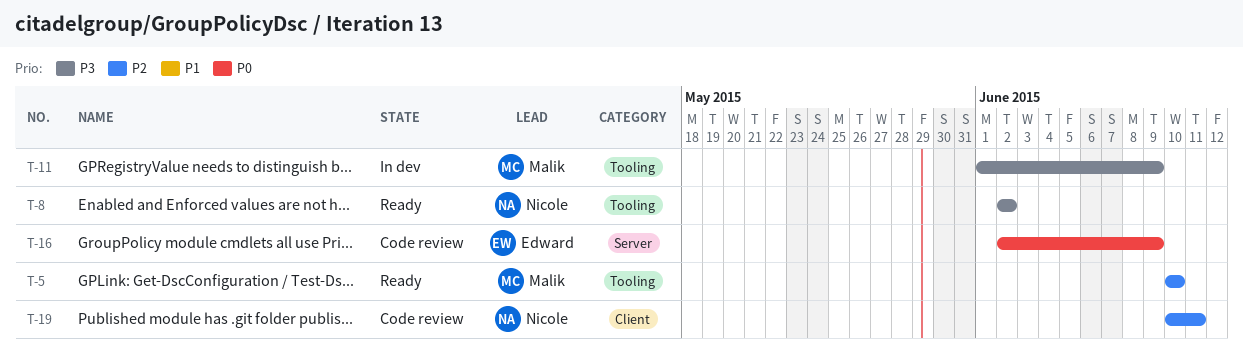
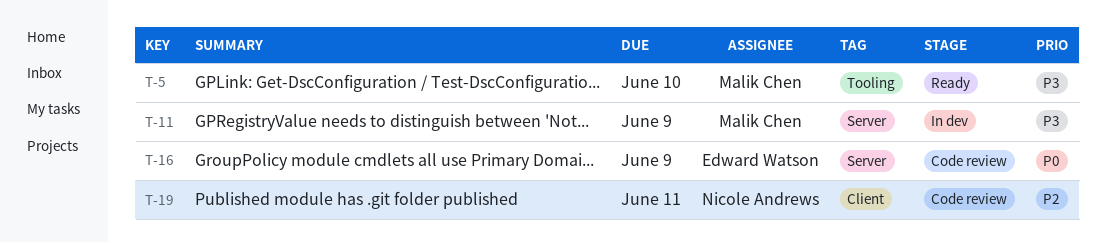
T-5, priority: P2 -> P3
T-8: present -> none
T-11, label: Tooling -> Server

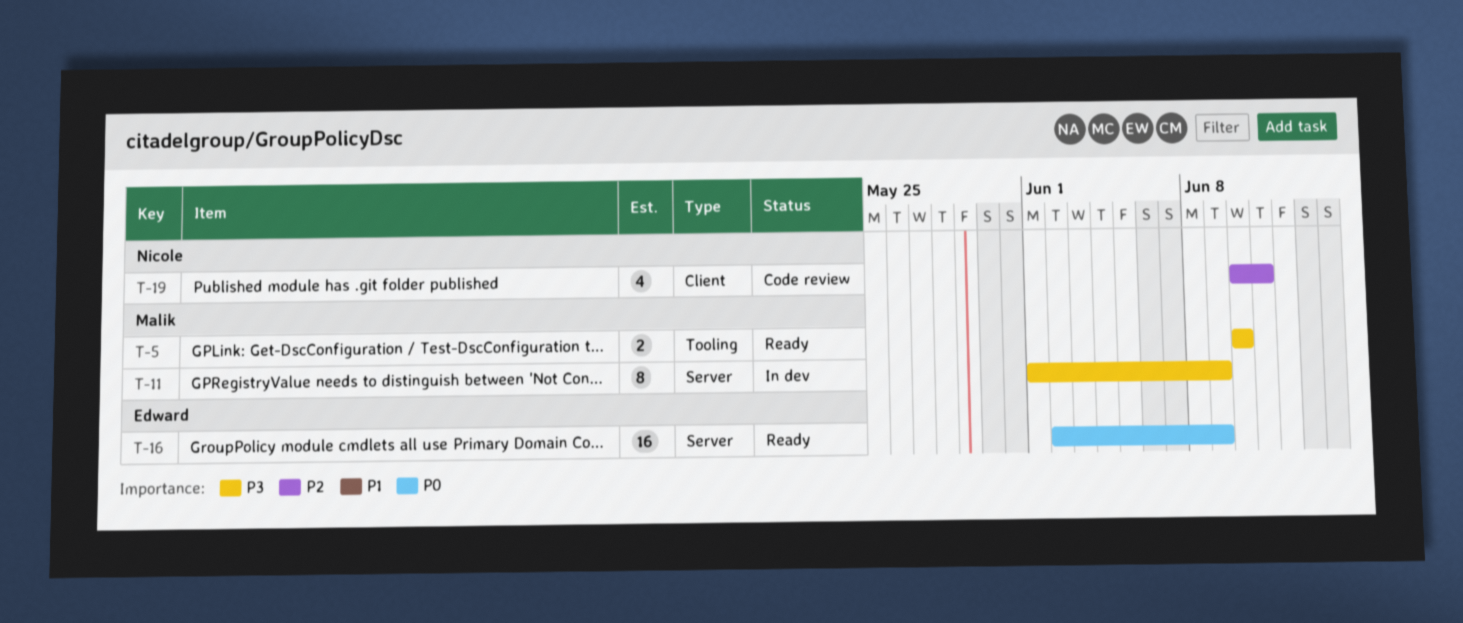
T-16, status: Code review -> Ready

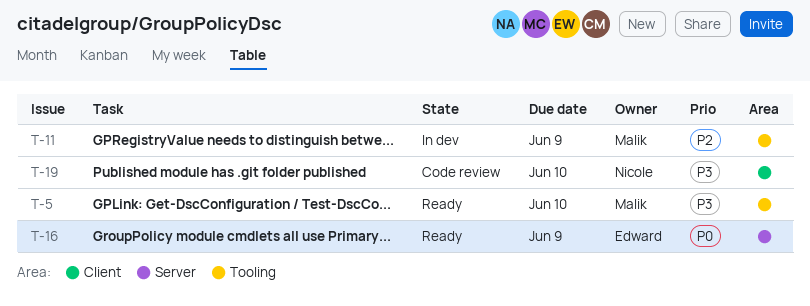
T-11, priority: P3 -> P2
T-11, label: Server -> Tooling
T-19, priority: P2 -> P3
T-19, due: Jun 11 -> Jun 10

